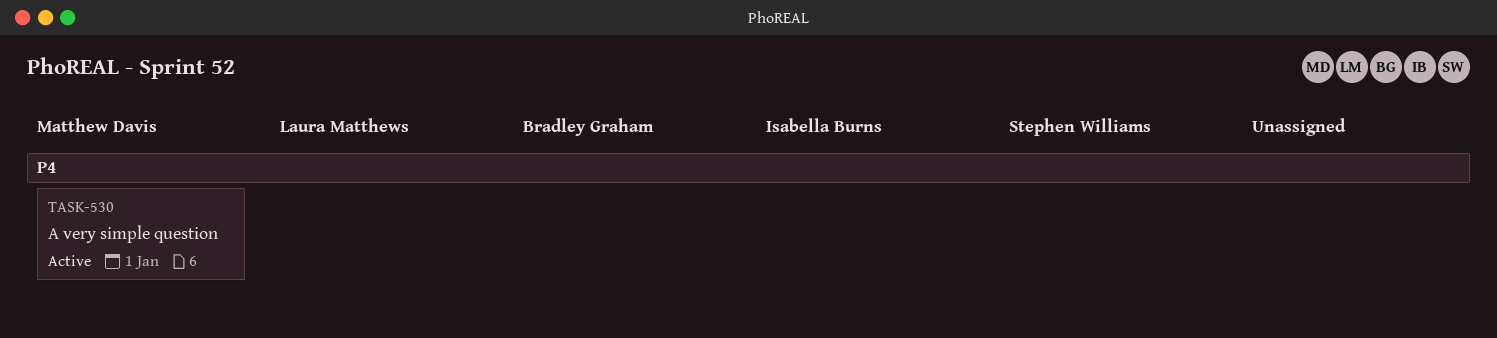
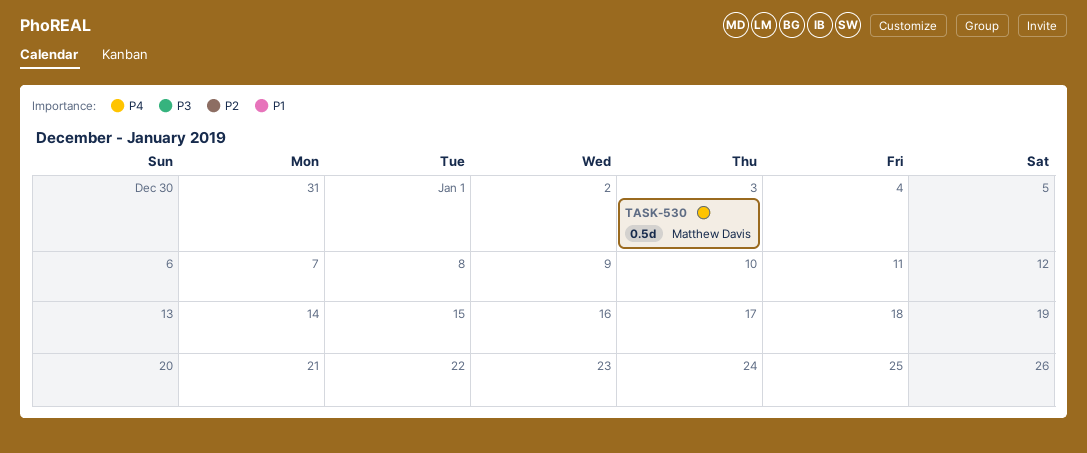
TASK-530, due: Jan 1 -> Jan 3

